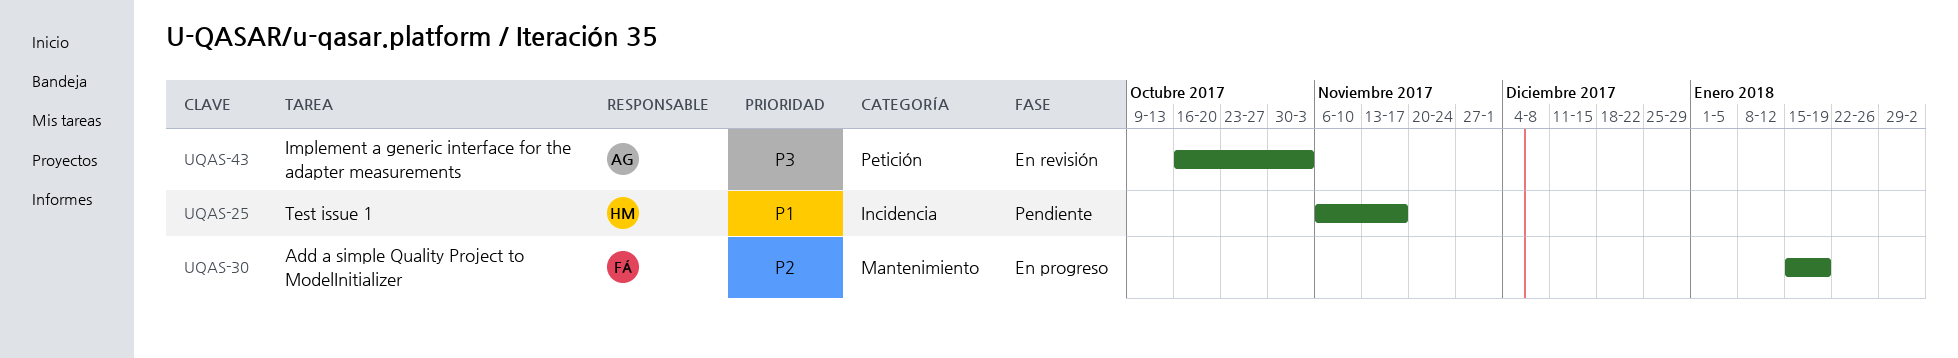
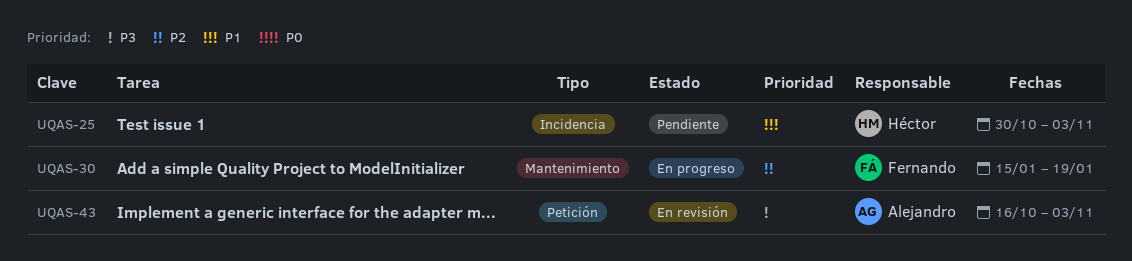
UQAS-25, start: Nov 6 -> Oct 30
UQAS-25, due: Nov 17 -> Nov 3

